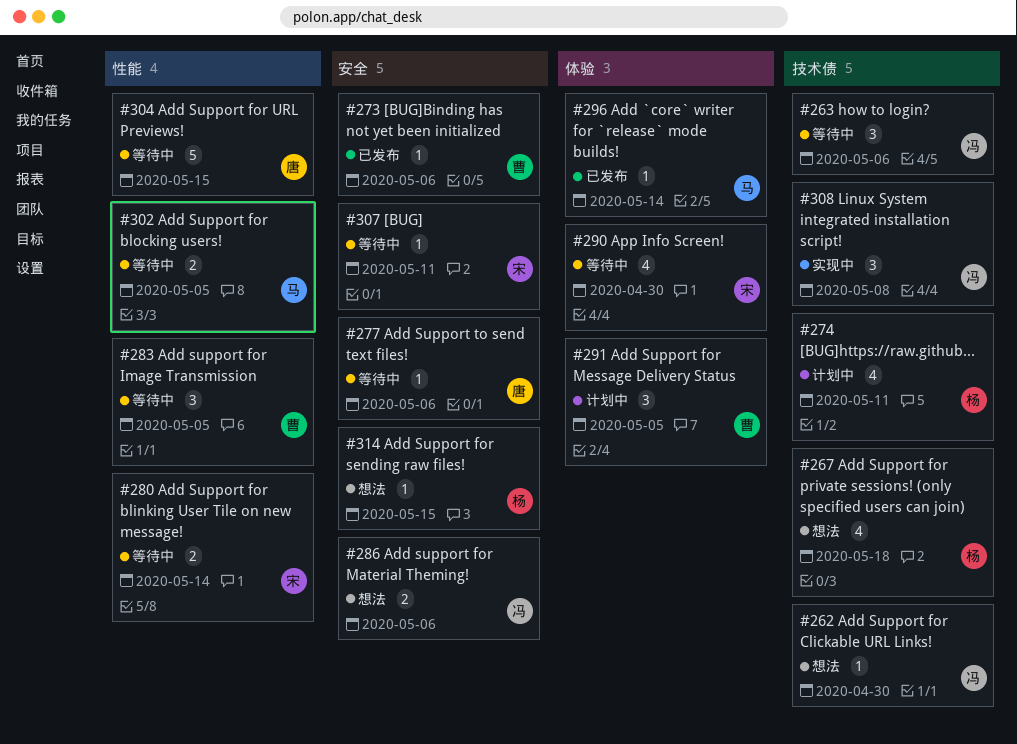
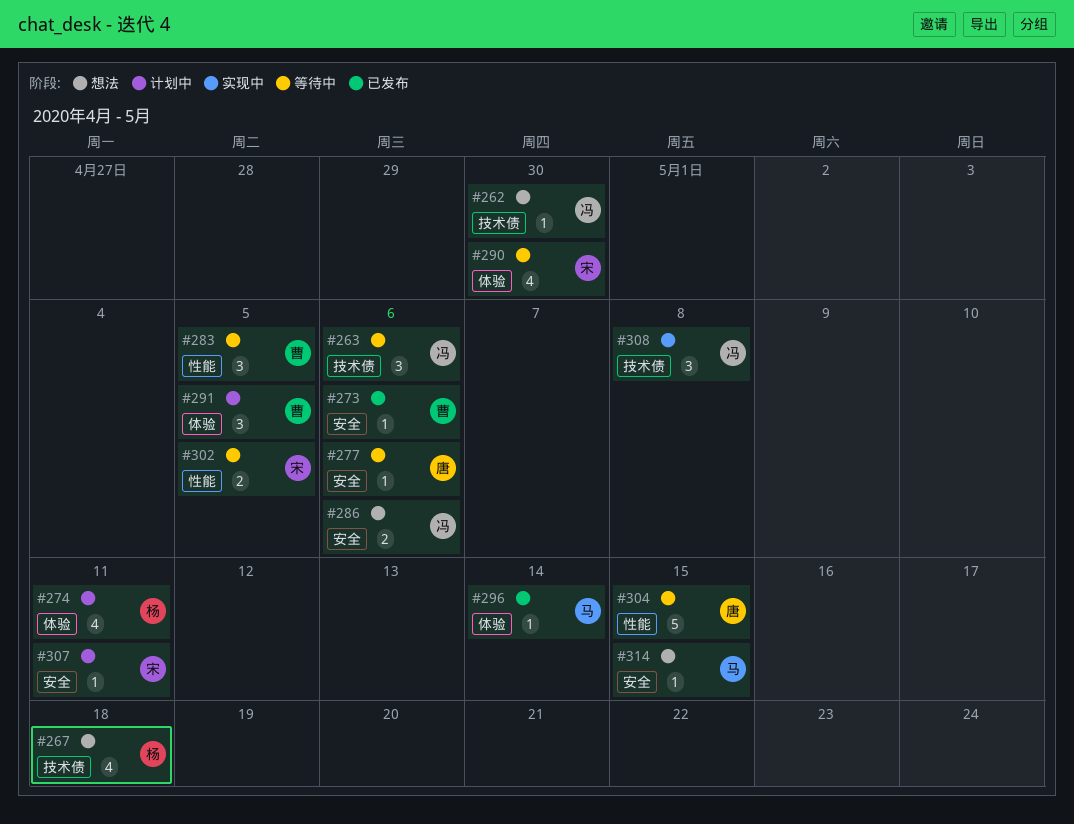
#274, label: 技术债 -> 体验
#280: present -> none
#302, owner: 马 -> 宋
#307, status: 等待中 -> 计划中
#314, owner: 杨 -> 马

